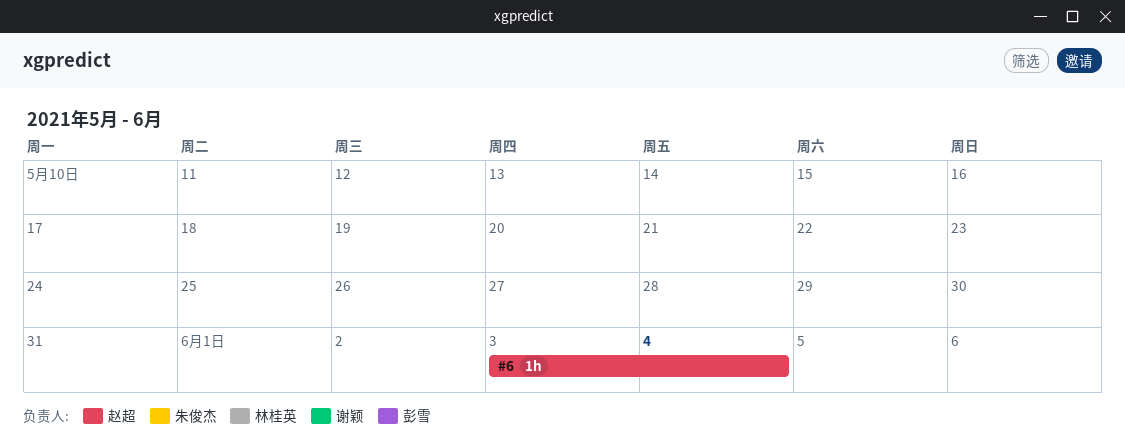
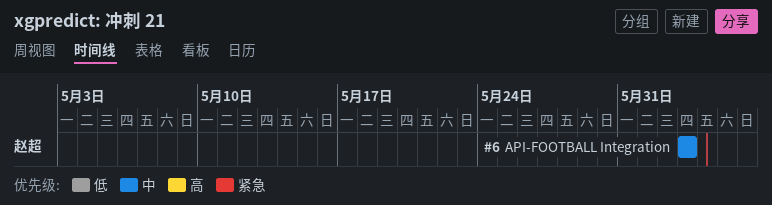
#6, due: Jun 4 -> Jun 3

